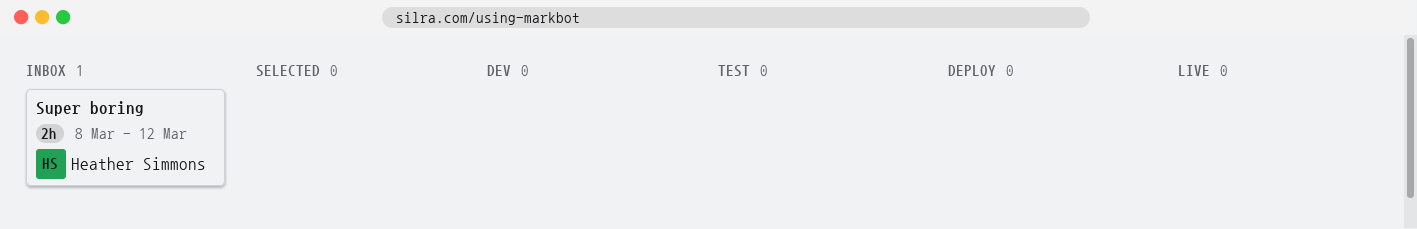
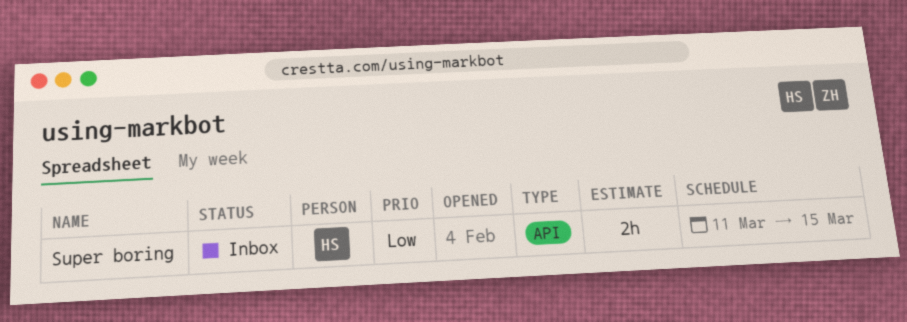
Super boring, start: Mar 8 -> Mar 11
Super boring, due: Mar 12 -> Mar 15

